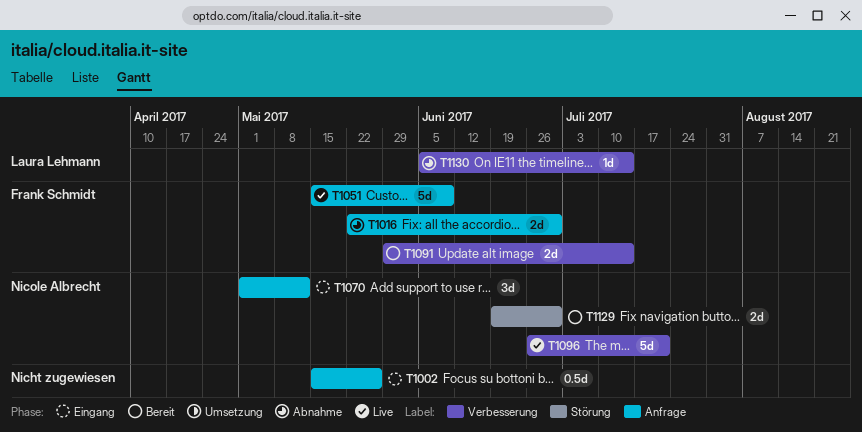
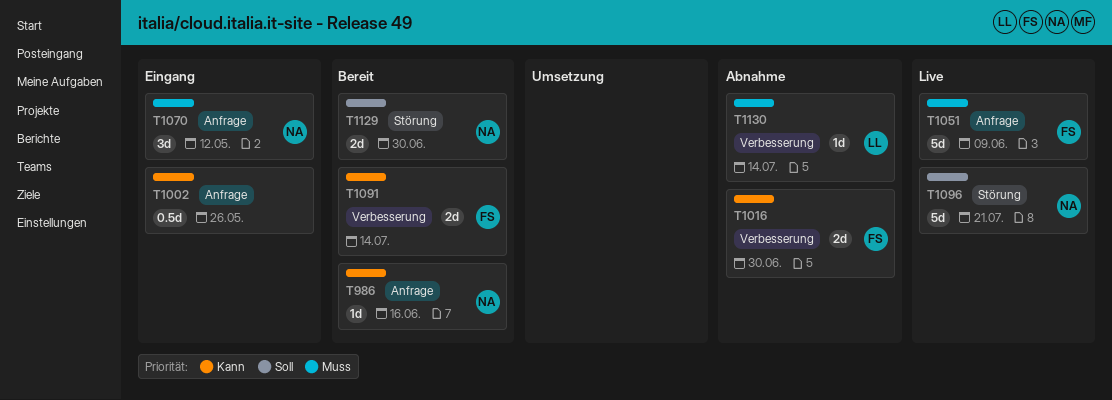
T986: none -> present
T1016, label: Anfrage -> Verbesserung
T1096, label: Verbesserung -> Störung

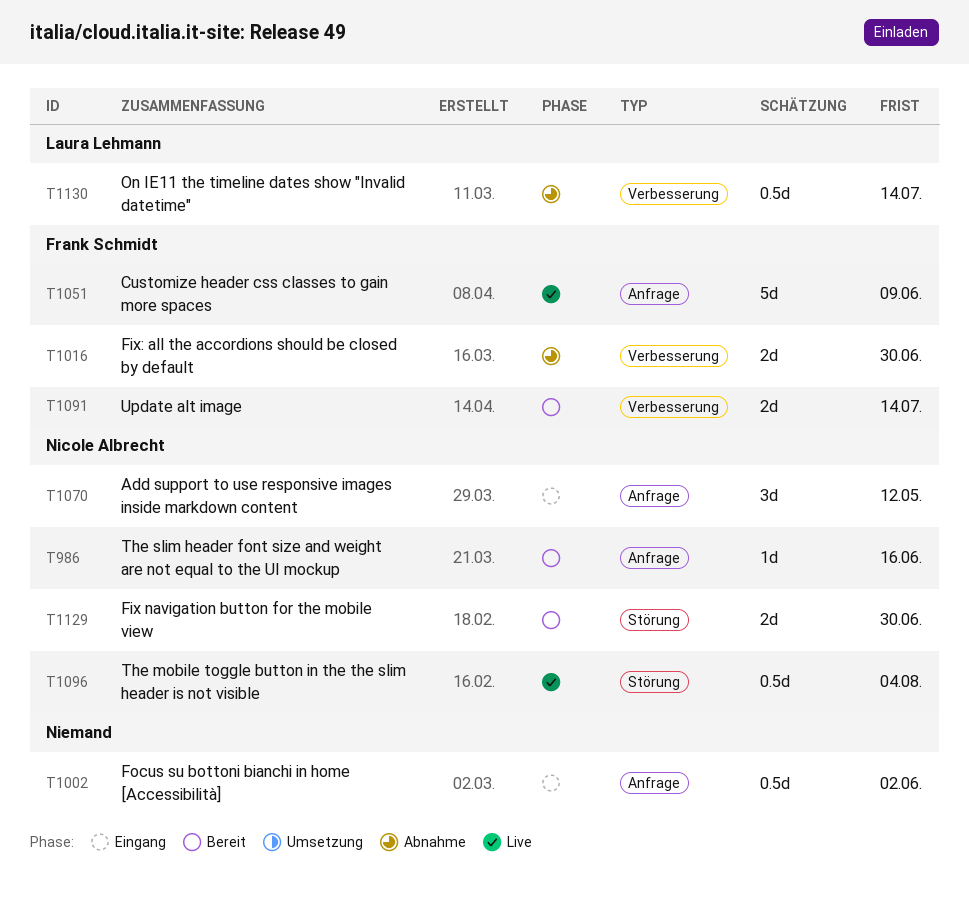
T1002, due: May 26 -> Jun 2
T1096, estimate: 5d -> 0.5d
T1096, due: Jul 21 -> Aug 4
T1130, estimate: 1d -> 0.5d

